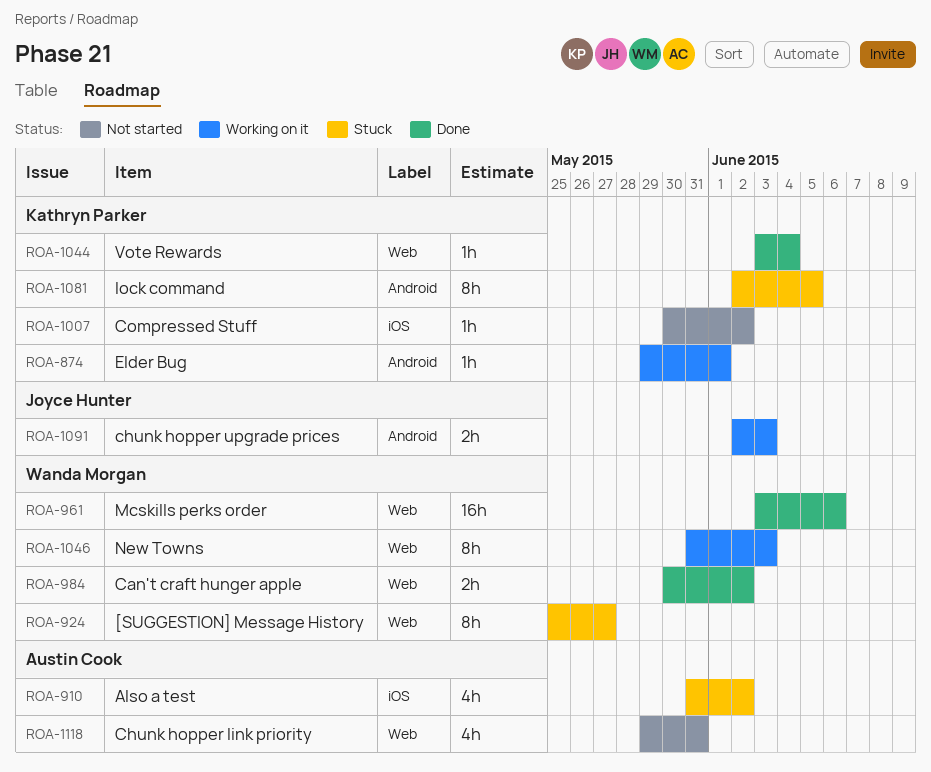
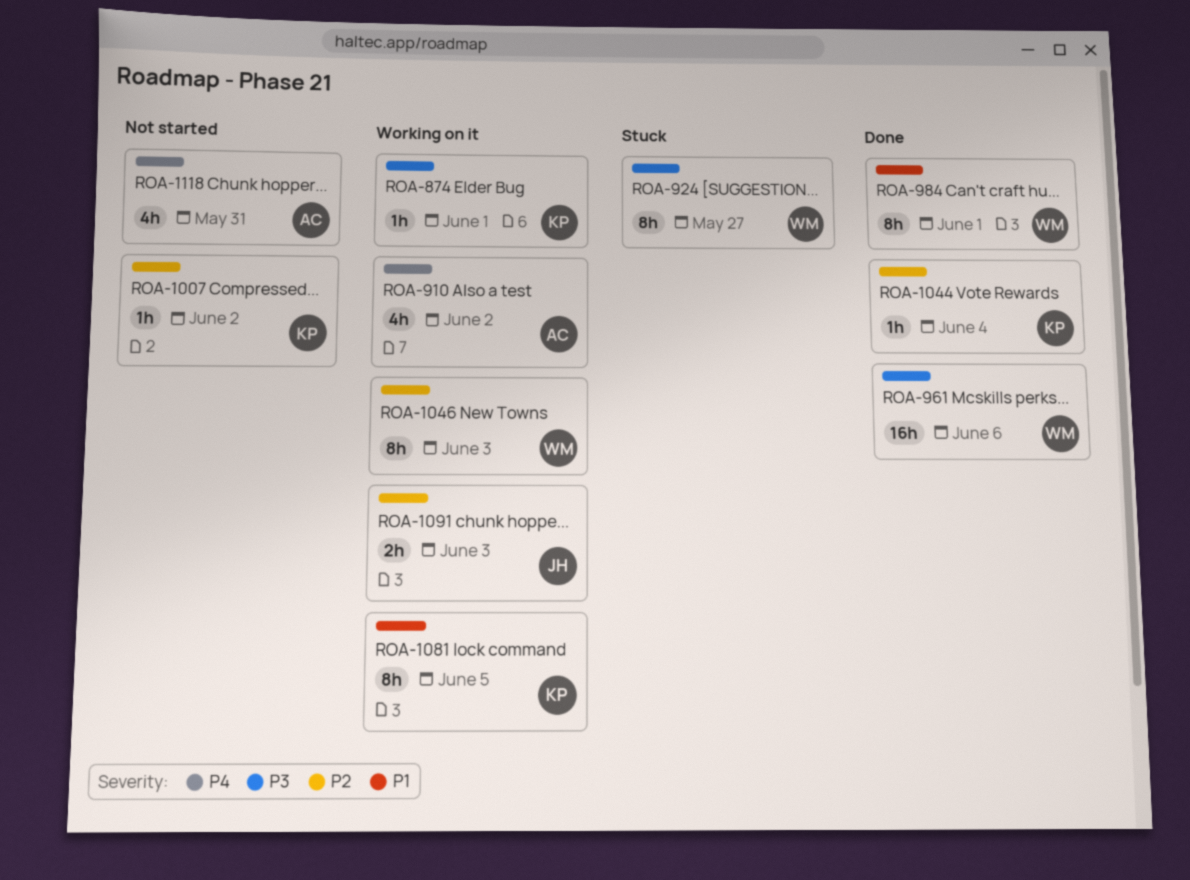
ROA-910, status: Stuck -> Working on it
ROA-984, estimate: 2h -> 8h
ROA-984, due: Jun 2 -> Jun 1
ROA-1081, status: Stuck -> Working on it

